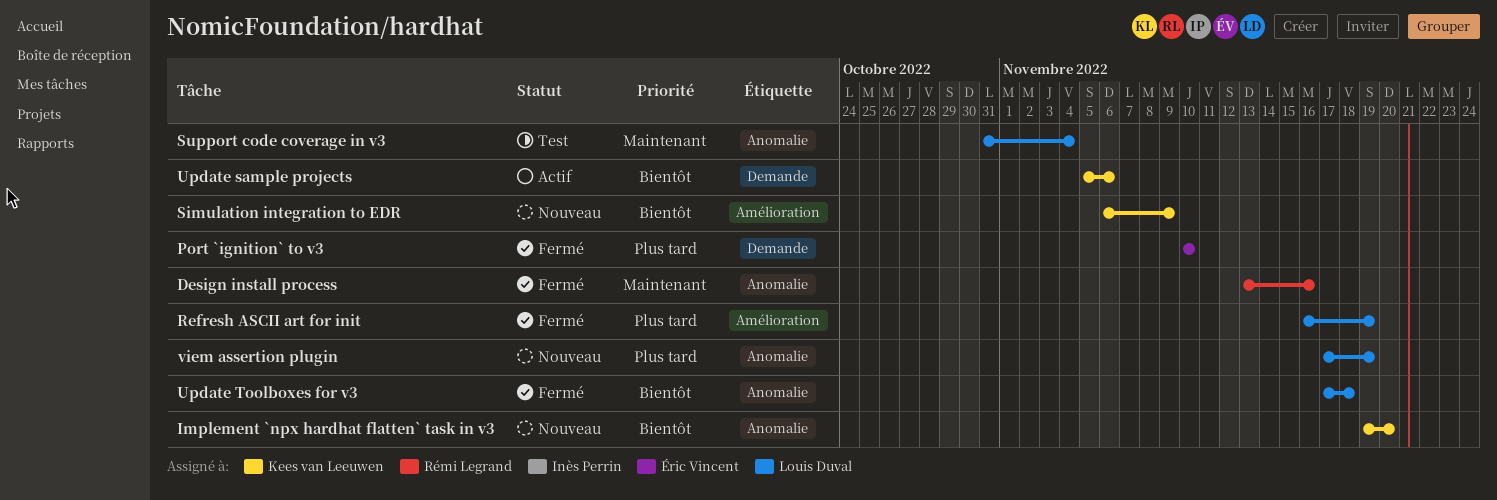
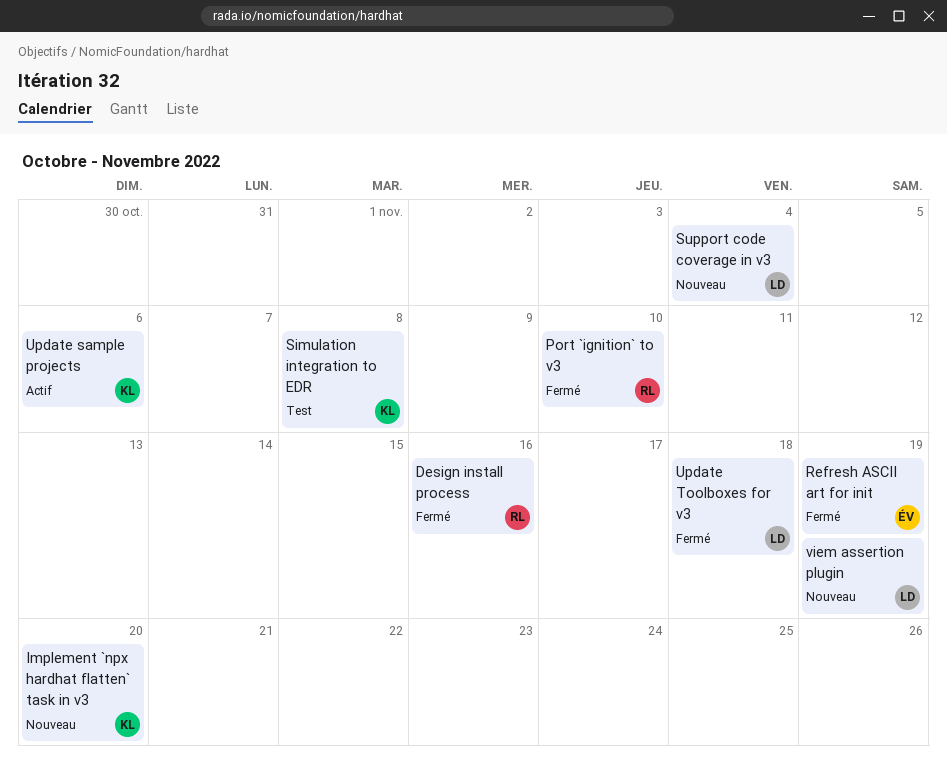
Port `ignition` to v3, owner: Éric Vincent -> Rémi Legrand
Refresh ASCII art for init, owner: Louis Duval -> Éric Vincent
Simulation integration to EDR, status: Nouveau -> Test
Simulation integration to EDR, due: Nov 9 -> Nov 8
Support code coverage in v3, status: Test -> Nouveau

